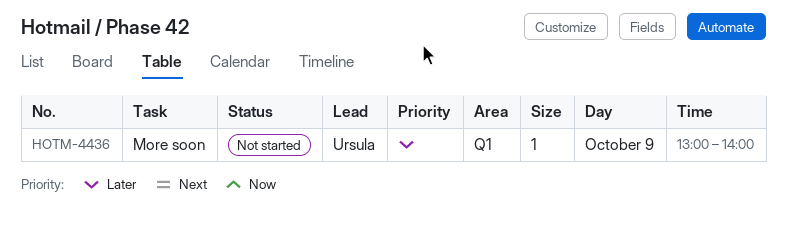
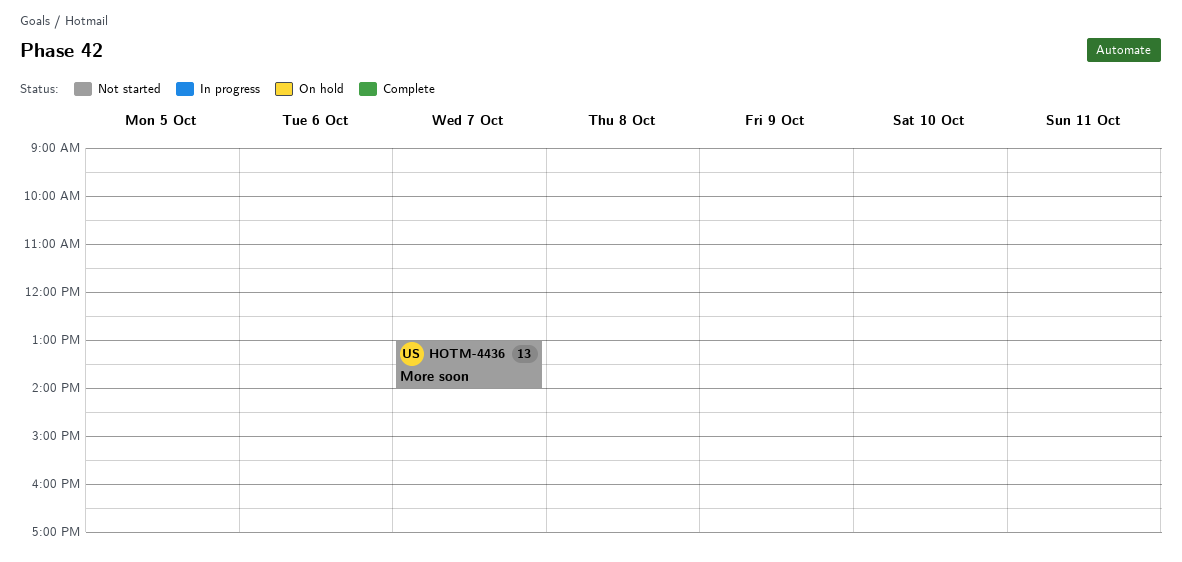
HOTM-4436, estimate: 1 -> 13
HOTM-4436, day: Oct 9 -> Oct 7

